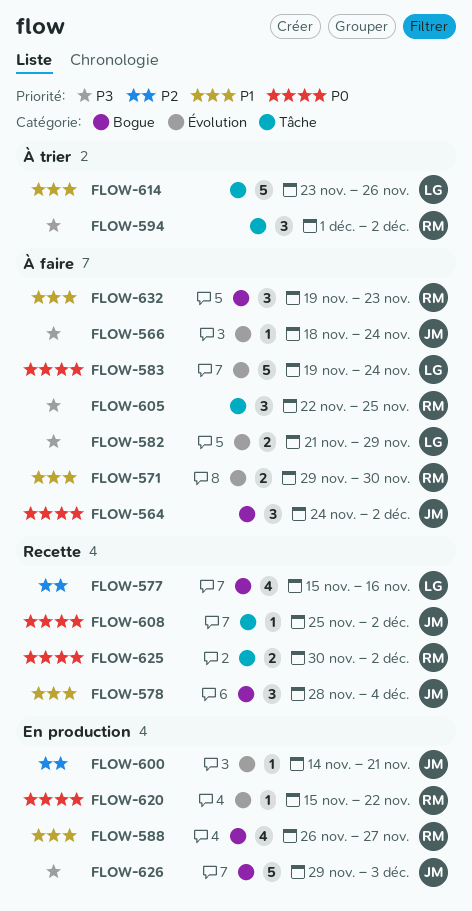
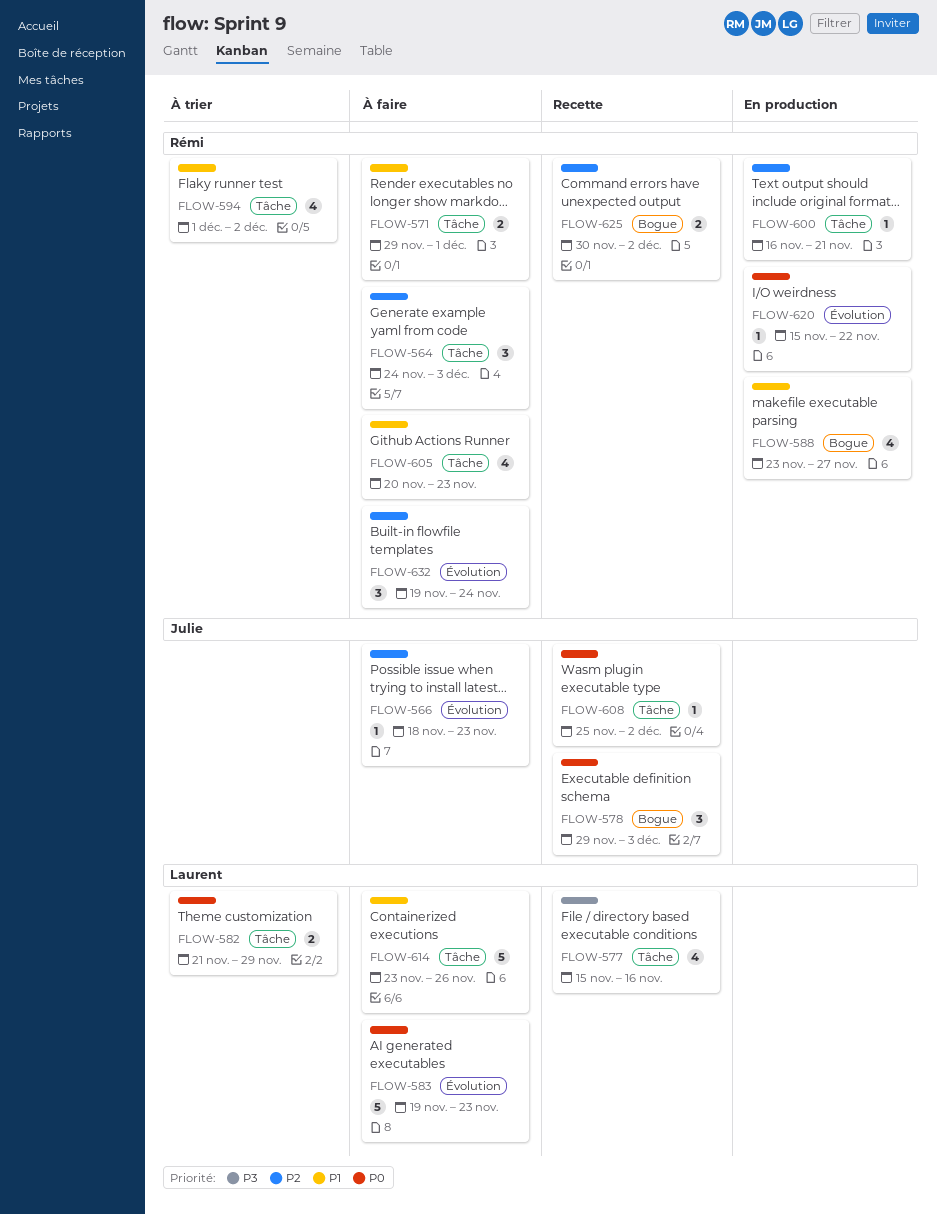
FLOW-564, owner: Julie -> Rémi
FLOW-564, priority: P0 -> P2
FLOW-564, label: Bogue -> Tâche
FLOW-564, due: Dec 2 -> Dec 3
FLOW-566, priority: P3 -> P2
FLOW-566, due: Nov 24 -> Nov 23
FLOW-571, label: Évolution -> Tâche
FLOW-571, due: Nov 30 -> Dec 1
FLOW-577, priority: P2 -> P3
FLOW-577, label: Bogue -> Tâche
FLOW-578, priority: P1 -> P0
FLOW-578, start: Nov 28 -> Nov 29
FLOW-578, due: Dec 4 -> Dec 3
FLOW-582, status: À faire -> À trier
FLOW-582, priority: P3 -> P0
FLOW-582, label: Évolution -> Tâche
FLOW-583, due: Nov 24 -> Nov 23
FLOW-588, start: Nov 26 -> Nov 23
FLOW-594, priority: P3 -> P1
FLOW-594, estimate: 3 -> 4
FLOW-600, owner: Julie -> Rémi
FLOW-600, label: Évolution -> Tâche
FLOW-600, start: Nov 14 -> Nov 16
FLOW-605, priority: P3 -> P1
FLOW-605, estimate: 3 -> 4
FLOW-605, start: Nov 22 -> Nov 20
FLOW-605, due: Nov 25 -> Nov 23
FLOW-614, status: À trier -> À faire
FLOW-625, priority: P0 -> P2
FLOW-625, label: Tâche -> Bogue
FLOW-626: present -> none
FLOW-632, priority: P1 -> P2
FLOW-632, label: Bogue -> Évolution
FLOW-632, due: Nov 23 -> Nov 24

